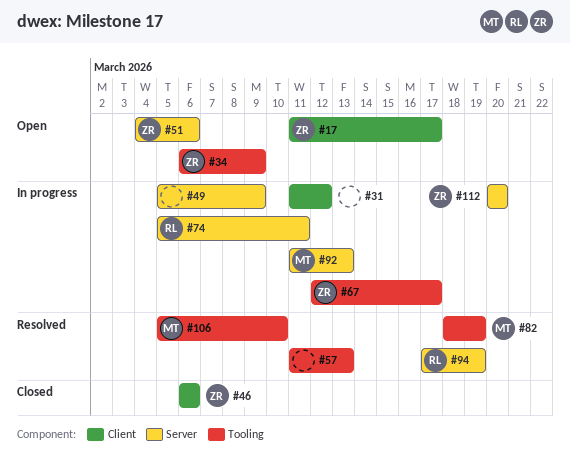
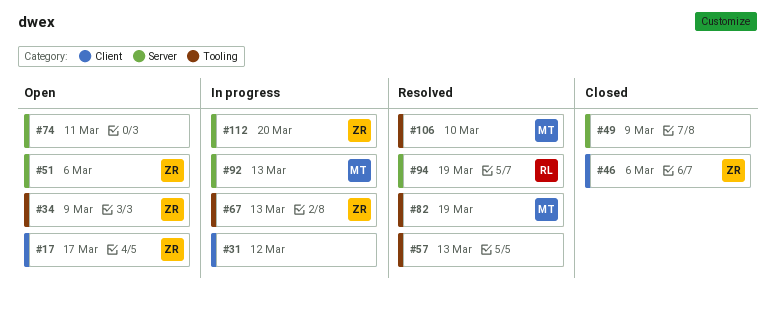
#49, status: In progress -> Closed
#67, due: Mar 17 -> Mar 13
#74, status: In progress -> Open
#74, owner: RL -> none

